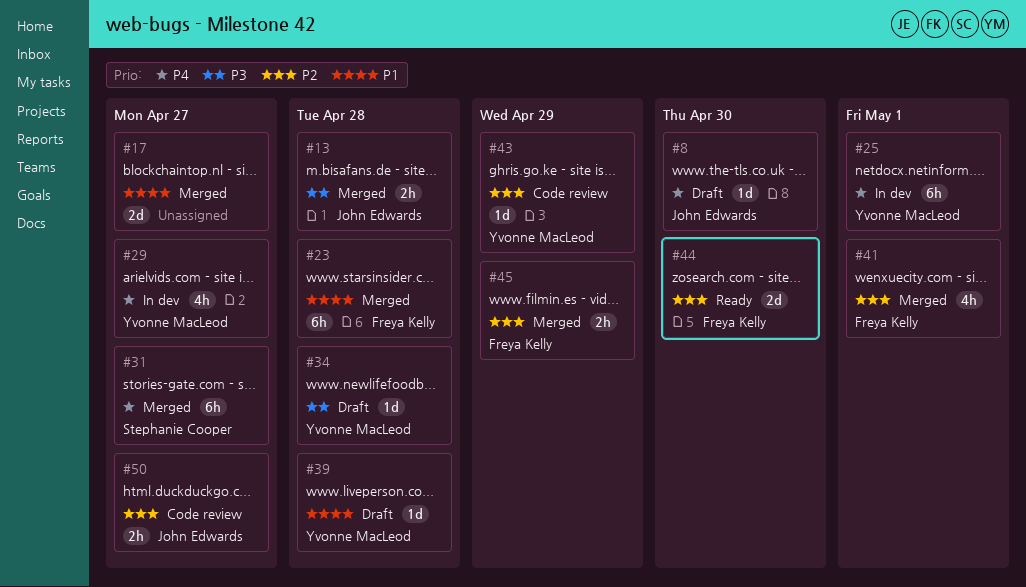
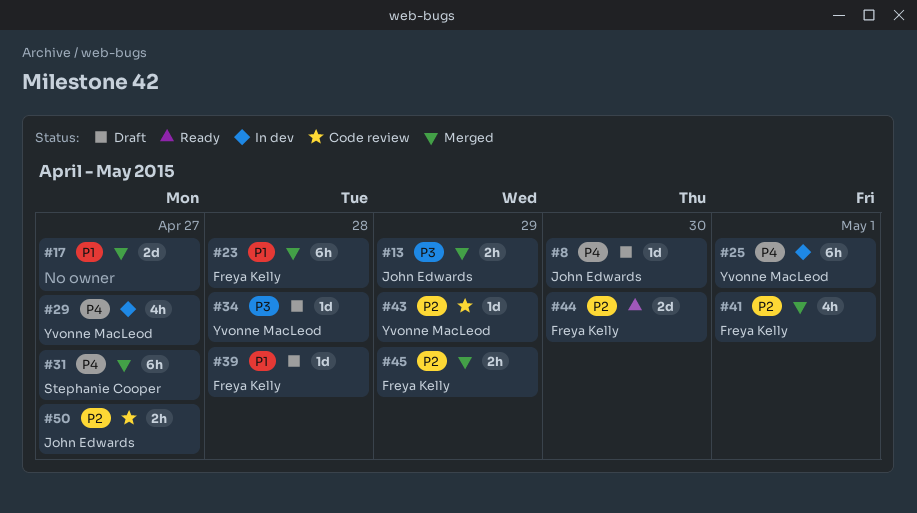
#13, due: Apr 28 -> Apr 29
#39, owner: Yvonne MacLeod -> Freya Kelly

